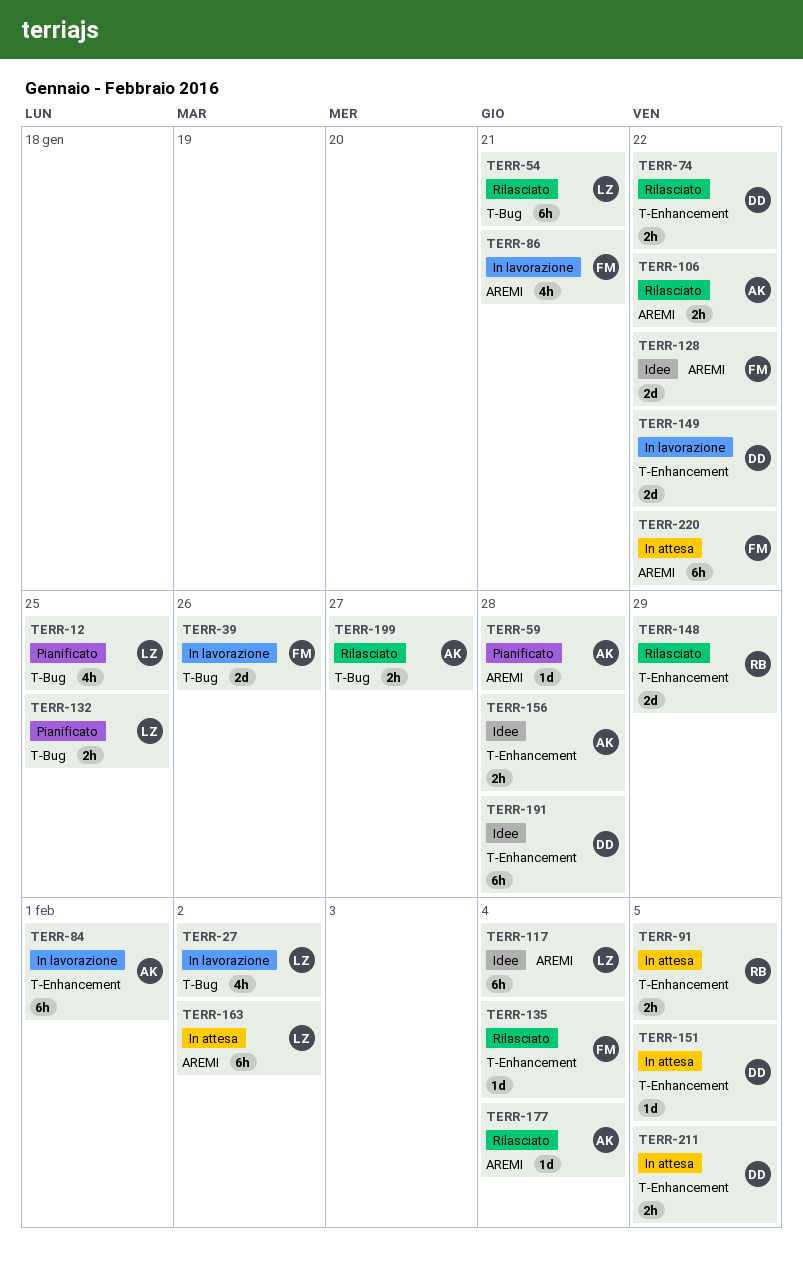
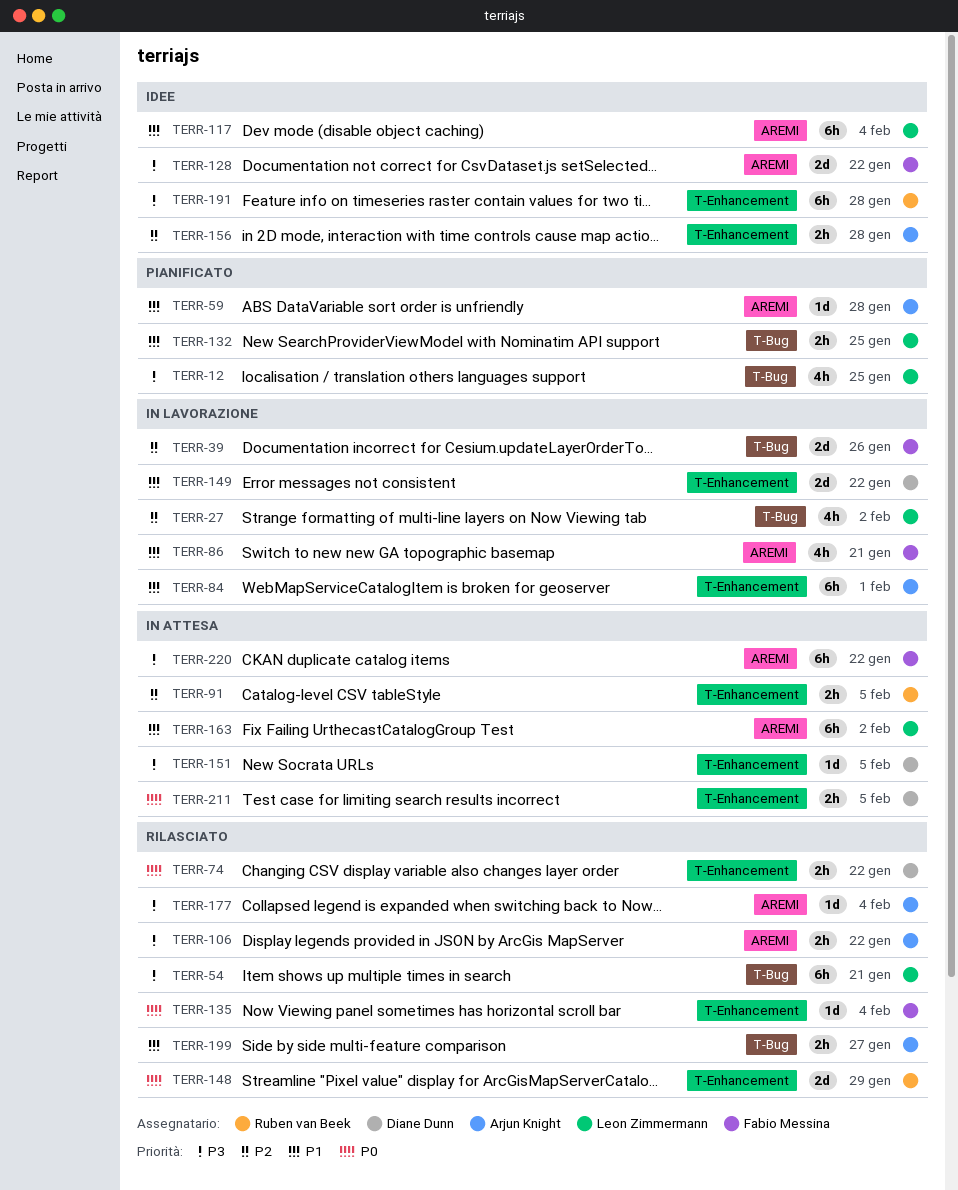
TERR-191, owner: Diane Dunn -> Ruben van Beek

